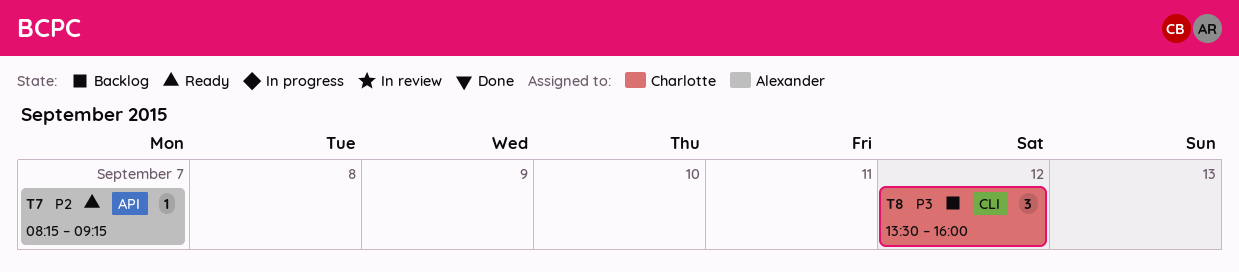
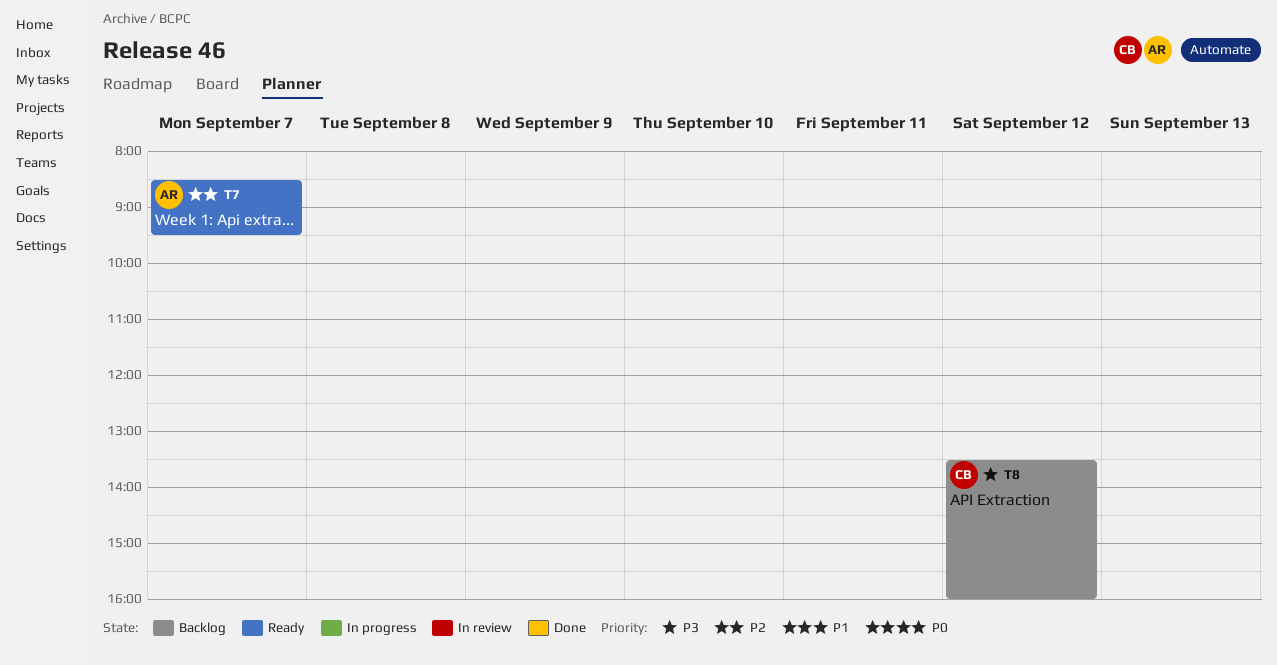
T7, begins: 08:15 -> 08:30
T7, ends: 09:15 -> 09:30

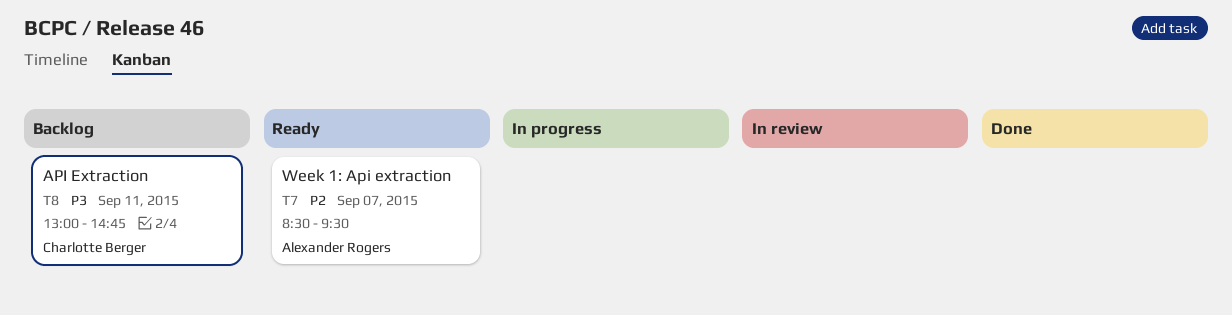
T8, day: Sep 12 -> Sep 11
T8, begins: 13:30 -> 13:00
T8, ends: 16:00 -> 14:45

